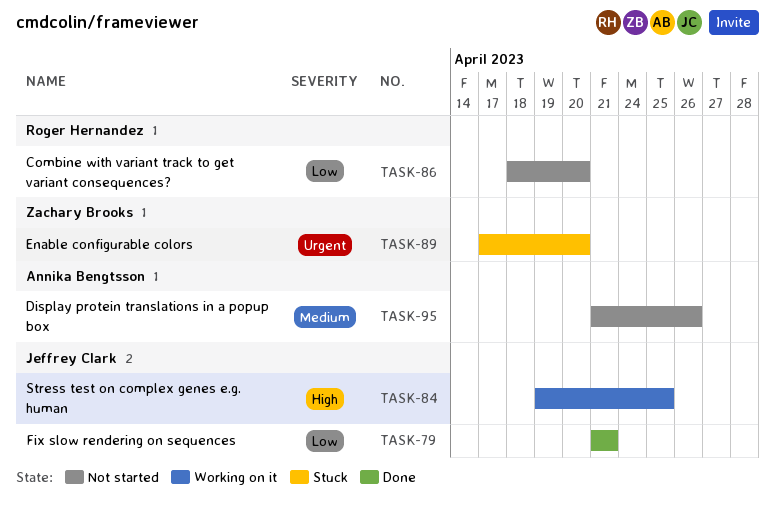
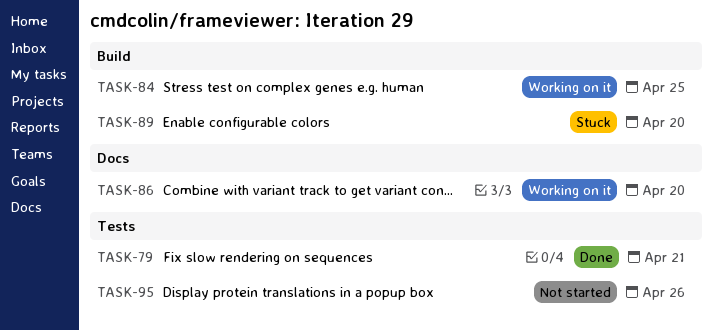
TASK-86, status: Not started -> Working on it

